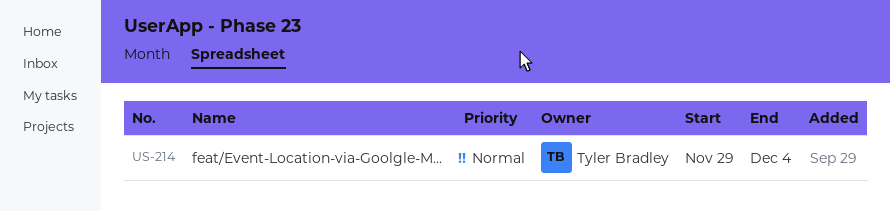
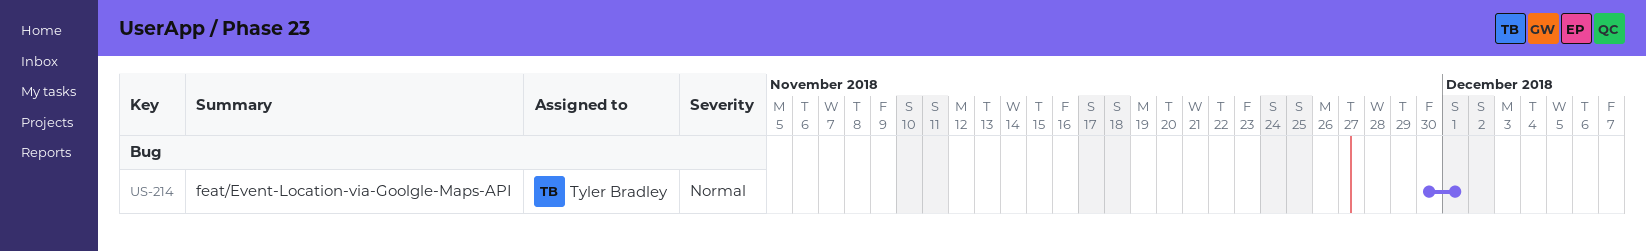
US-214, start: Nov 29 -> Nov 30
US-214, due: Dec 4 -> Dec 1

